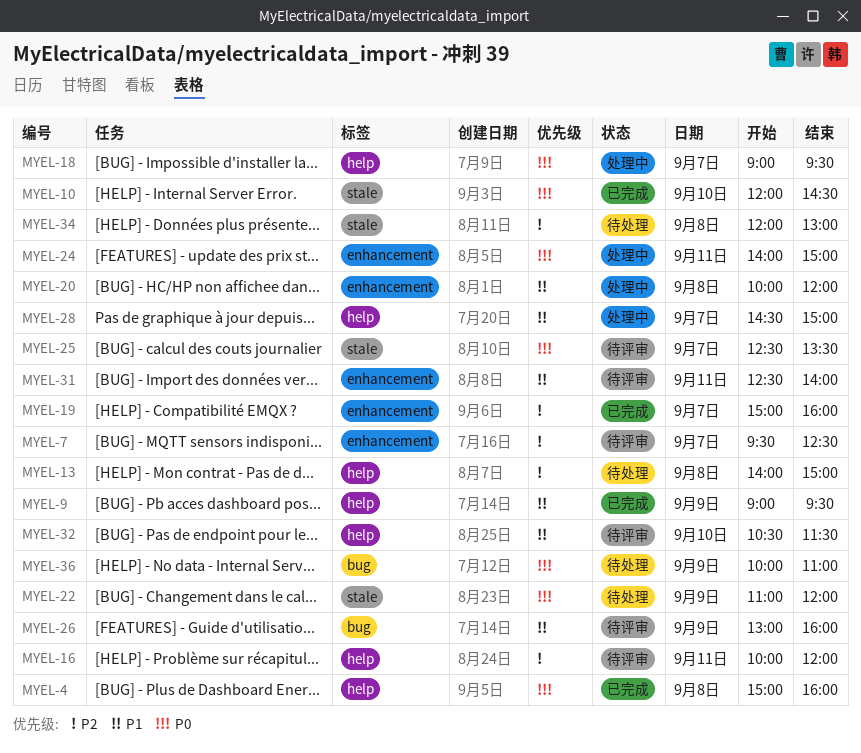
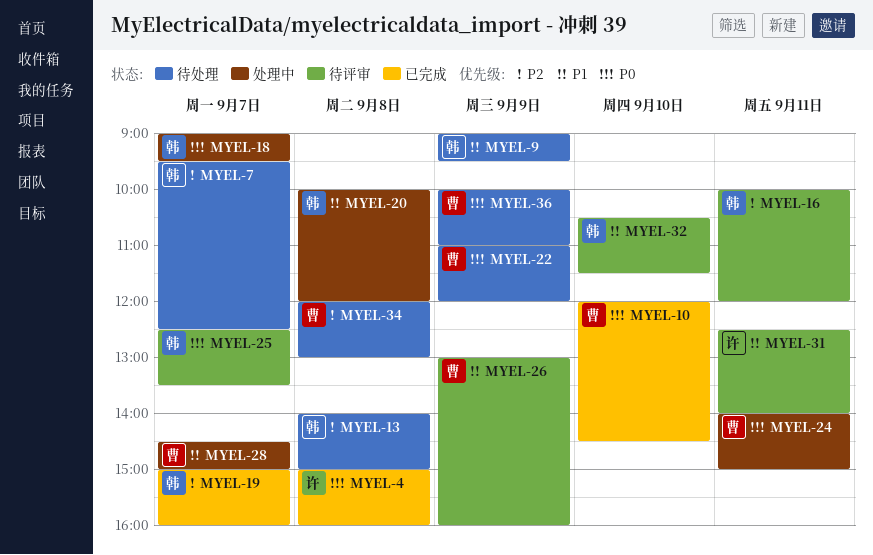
MYEL-7, status: 待评审 -> 待处理
MYEL-9, status: 已完成 -> 待处理

